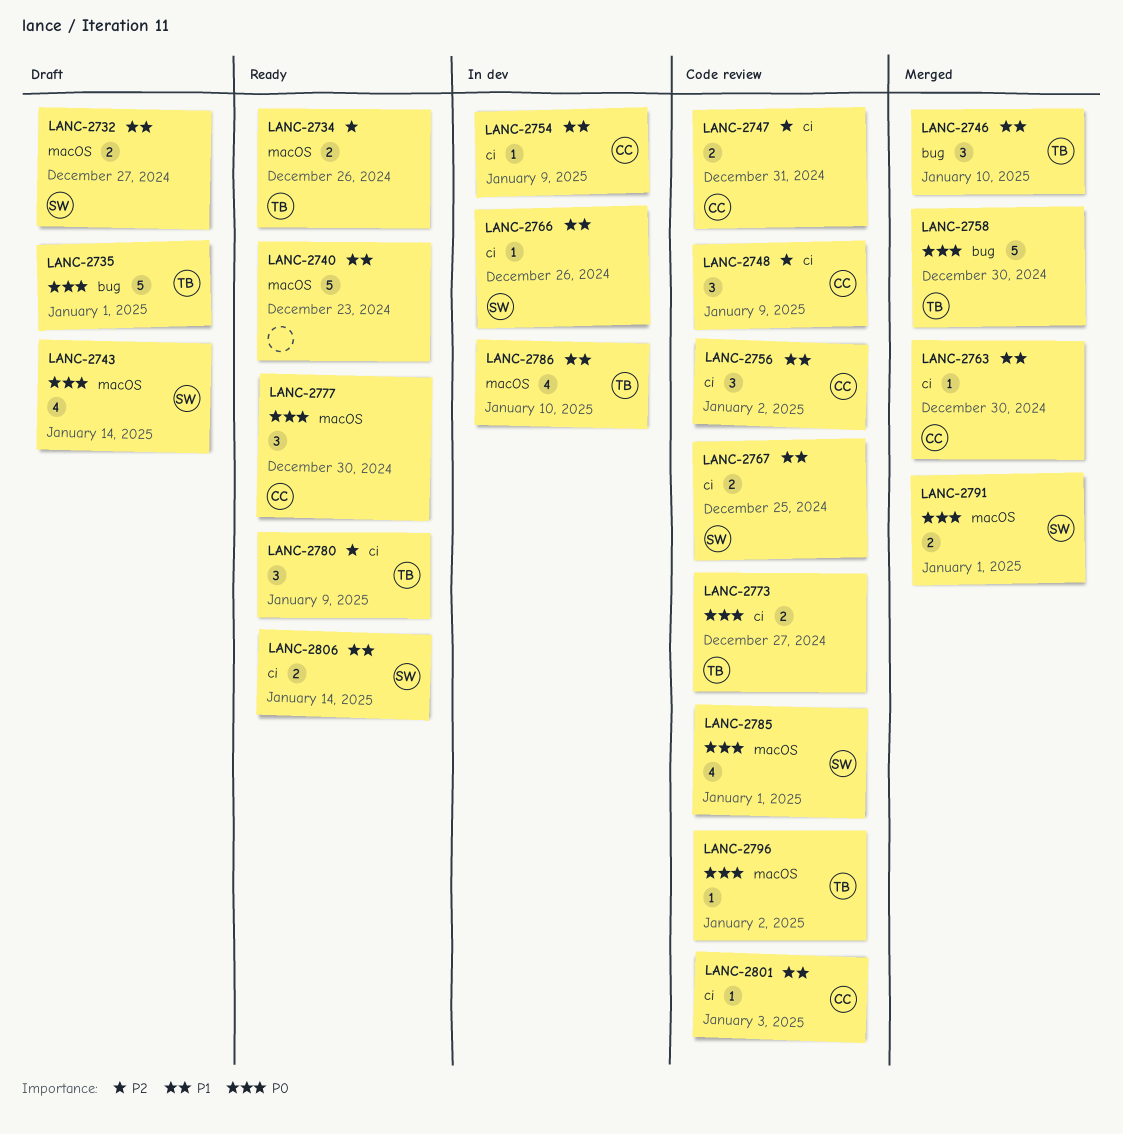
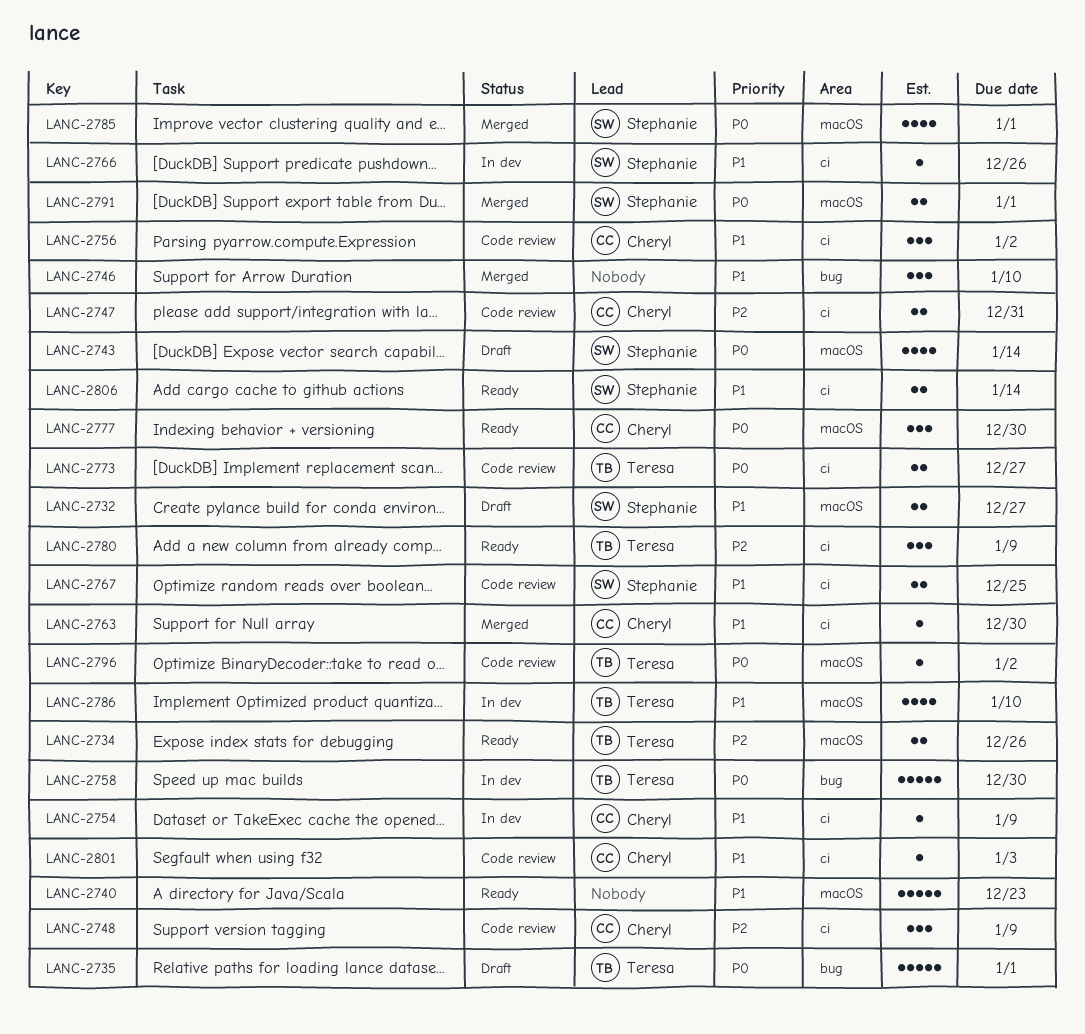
LANC-2746, owner: Teresa -> none
LANC-2758, status: Merged -> In dev
LANC-2785, status: Code review -> Merged

